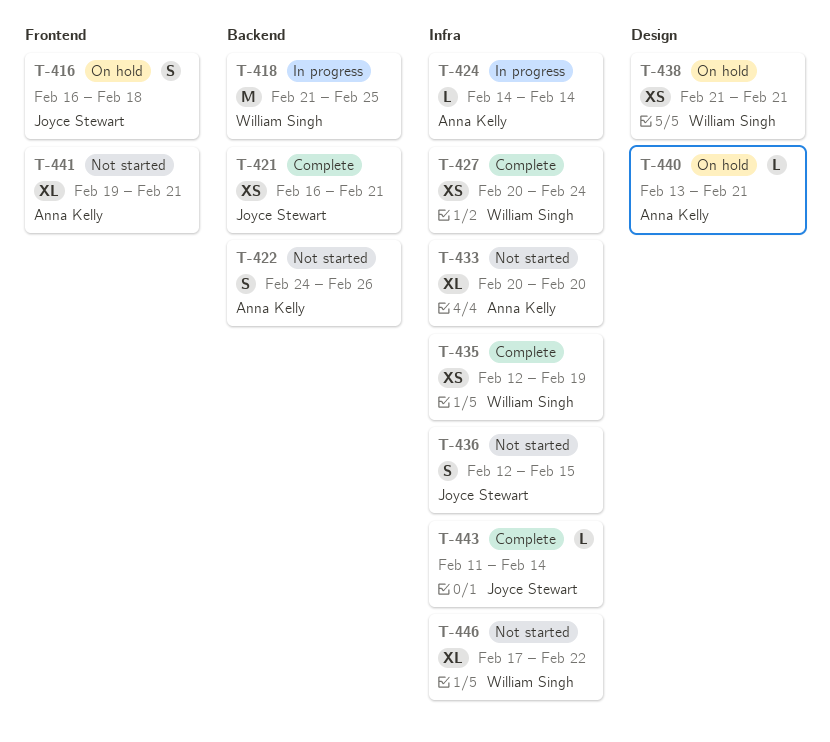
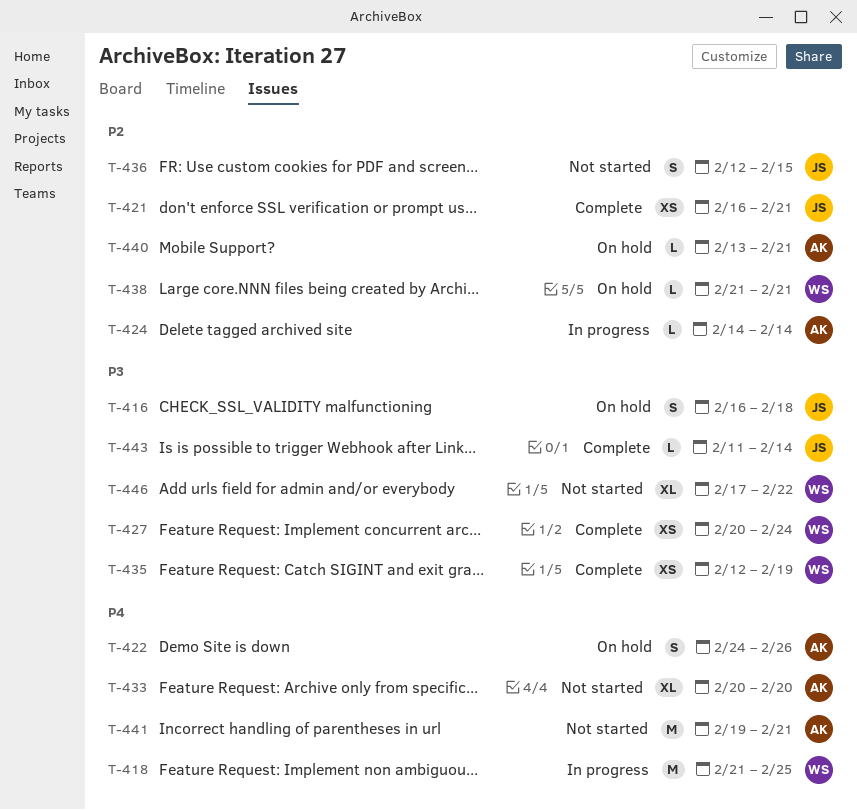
T-422, status: Not started -> On hold
T-438, estimate: XS -> L
T-441, estimate: XL -> M

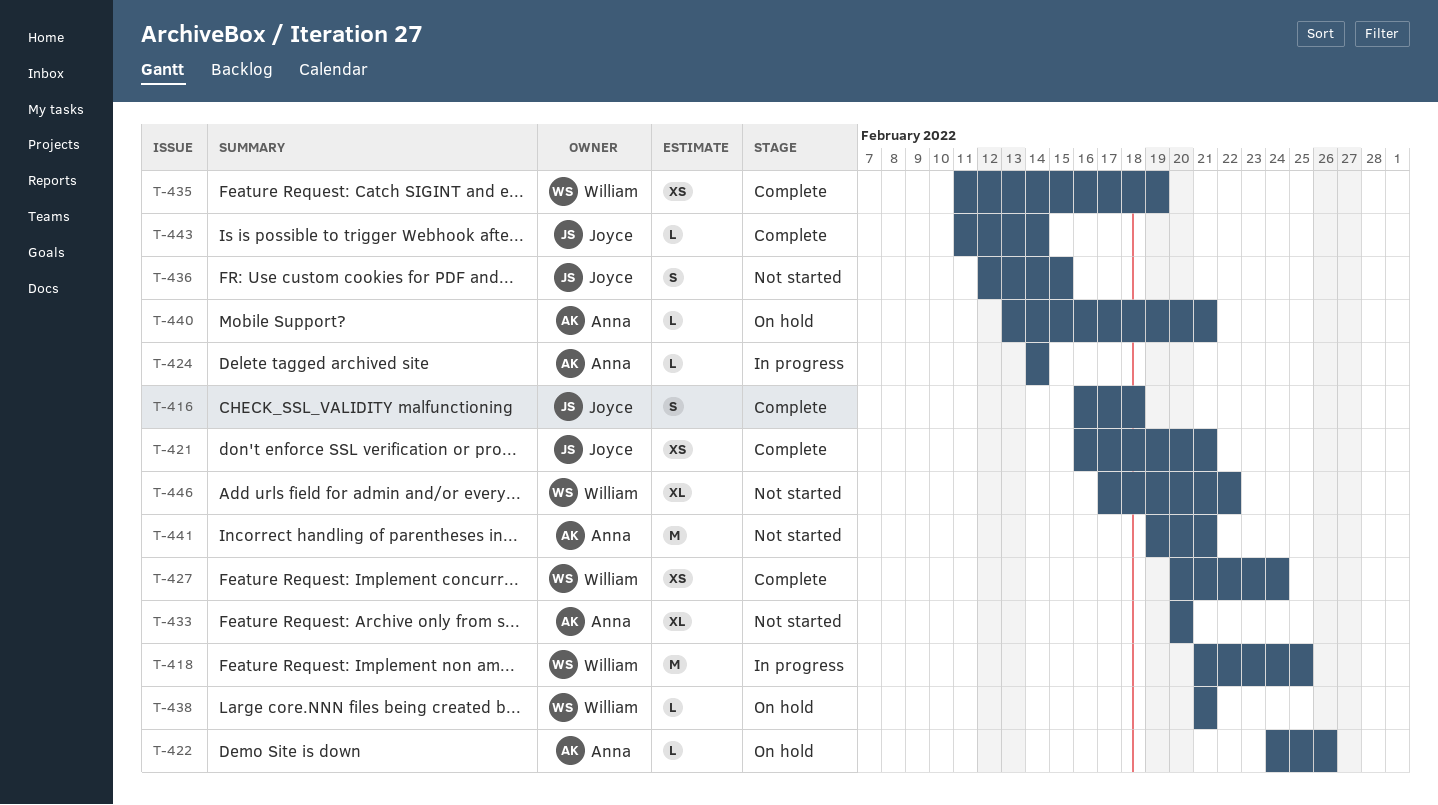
T-416, status: On hold -> Complete
T-422, estimate: S -> L
T-435, start: Feb 12 -> Feb 11

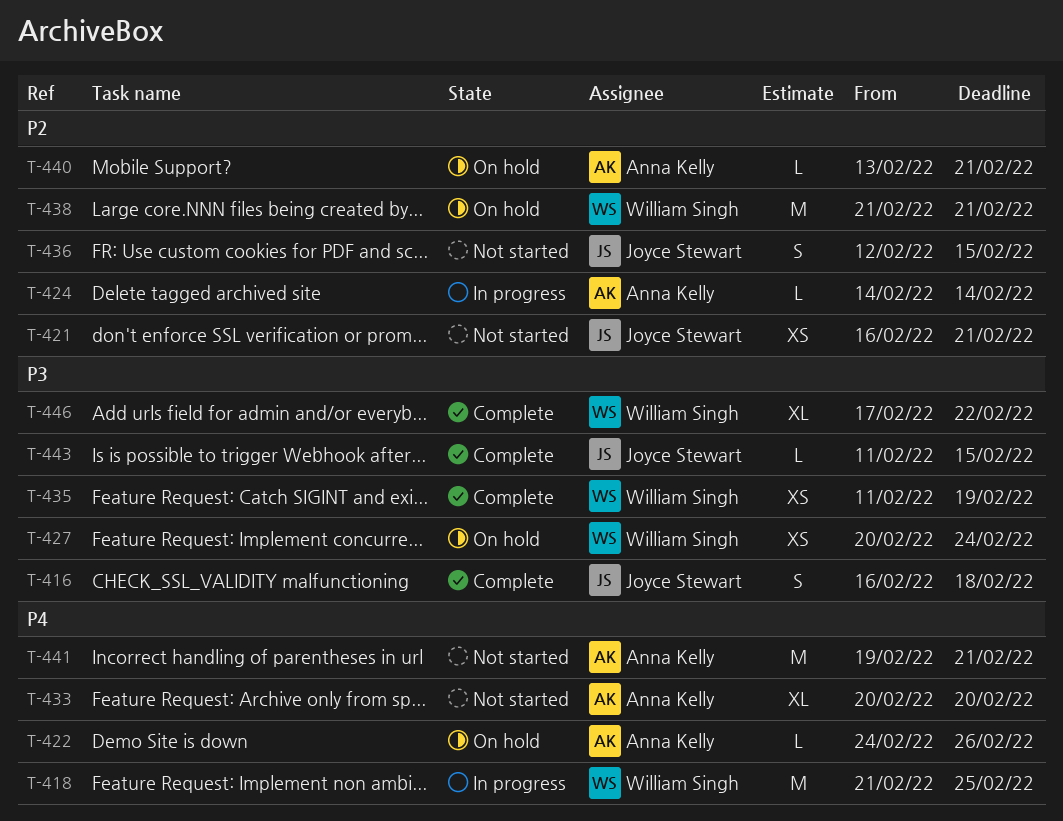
T-421, status: Complete -> Not started
T-427, status: Complete -> On hold
T-438, estimate: L -> M
T-443, due: Feb 14 -> Feb 15
T-446, status: Not started -> Complete

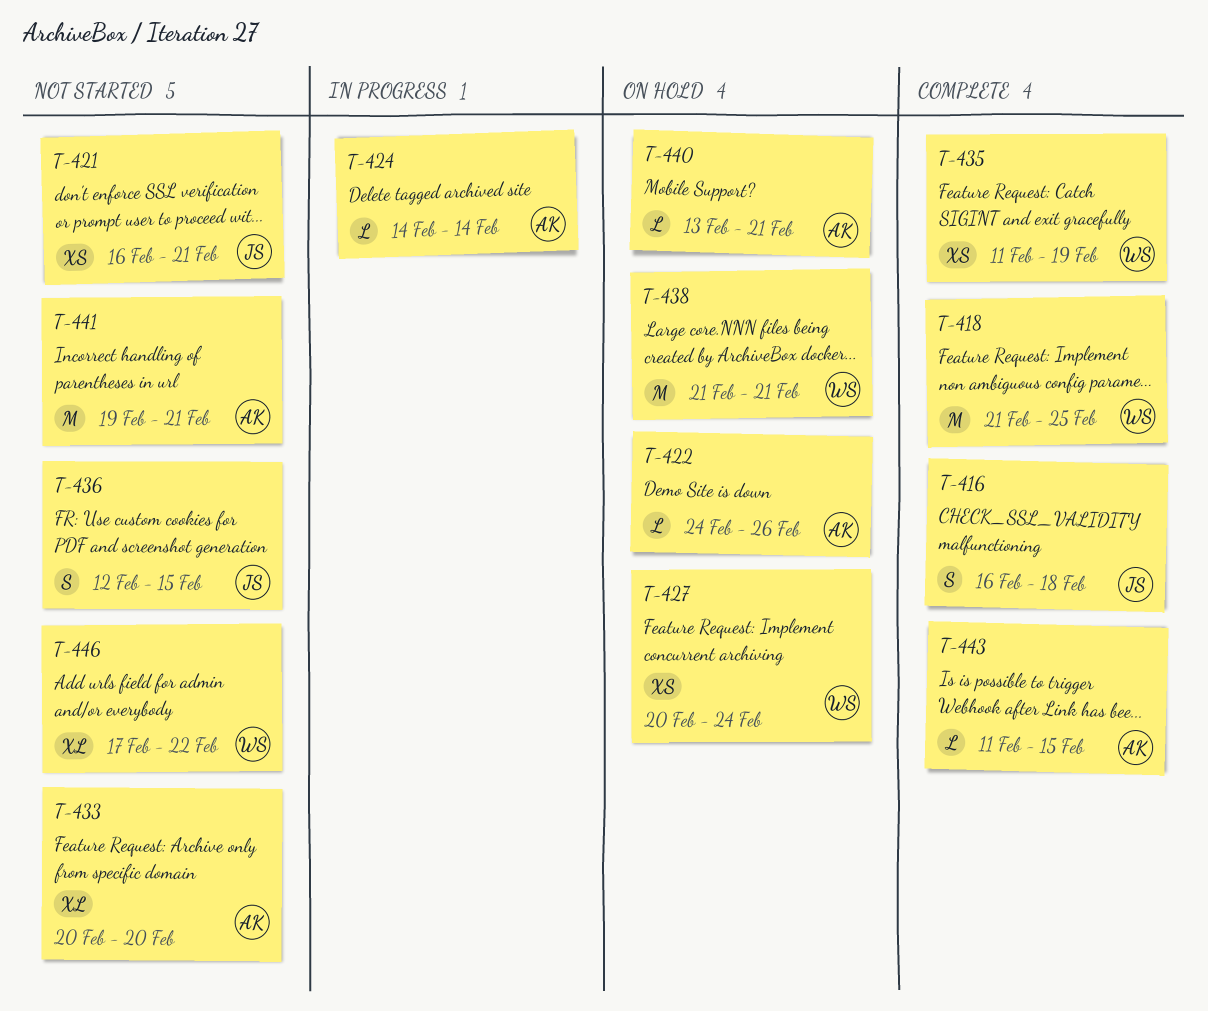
T-418, status: In progress -> Complete
T-443, owner: Joyce Stewart -> Anna Kelly
T-446, status: Complete -> Not started

